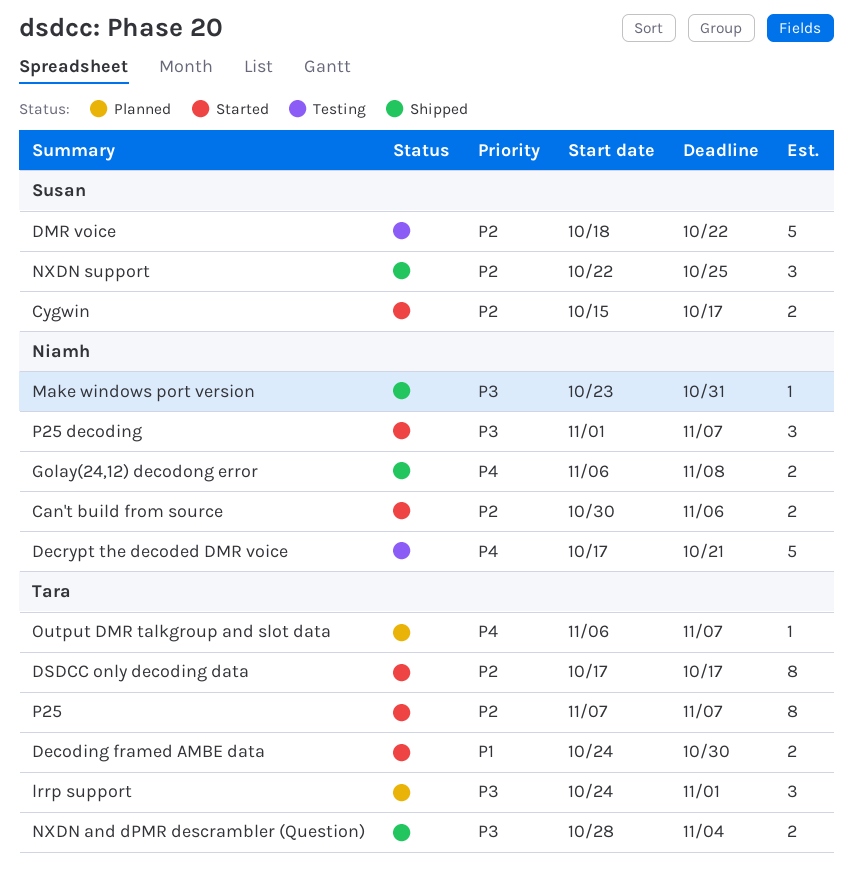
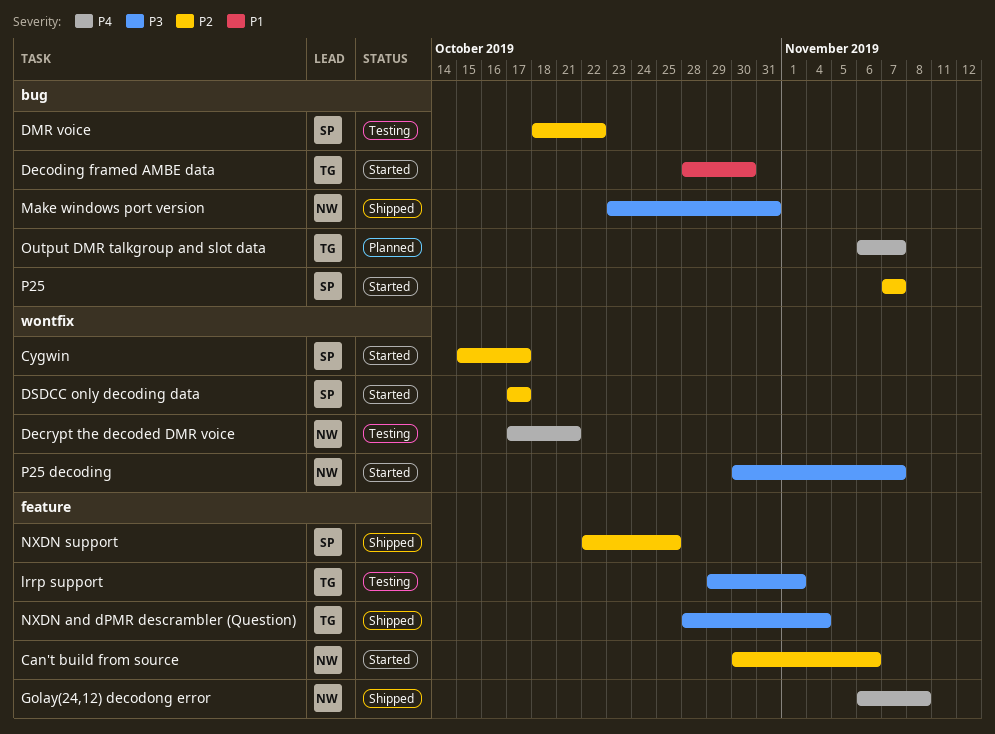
Decoding framed AMBE data, start: Oct 24 -> Oct 28
DSDCC only decoding data, owner: Tara -> Susan
lrrp support, status: Planned -> Testing
lrrp support, start: Oct 24 -> Oct 29
P25, owner: Tara -> Susan
P25 decoding, start: Nov 1 -> Oct 30

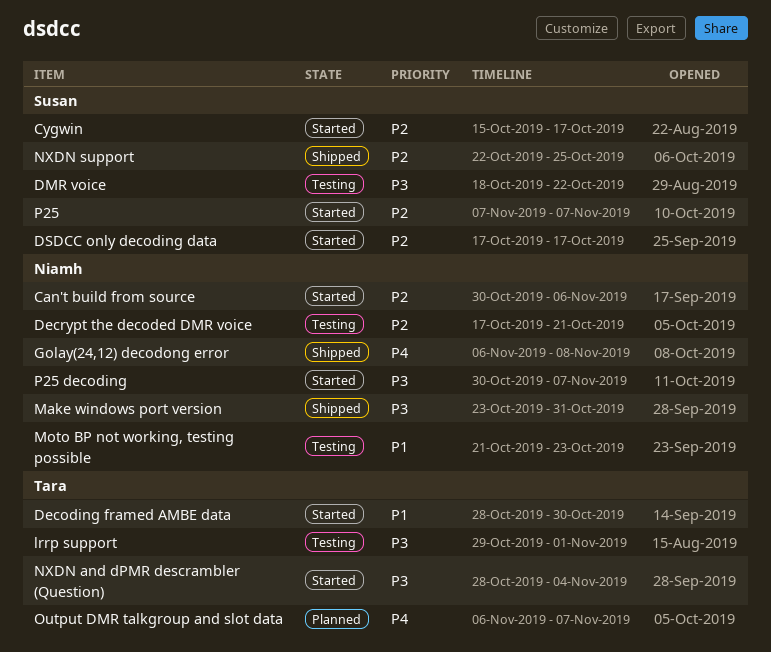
Decrypt the decoded DMR voice, priority: P4 -> P2
DMR voice, priority: P2 -> P3
Moto BP not working, testing possible: none -> present
NXDN and dPMR descrambler (Question), status: Shipped -> Started

